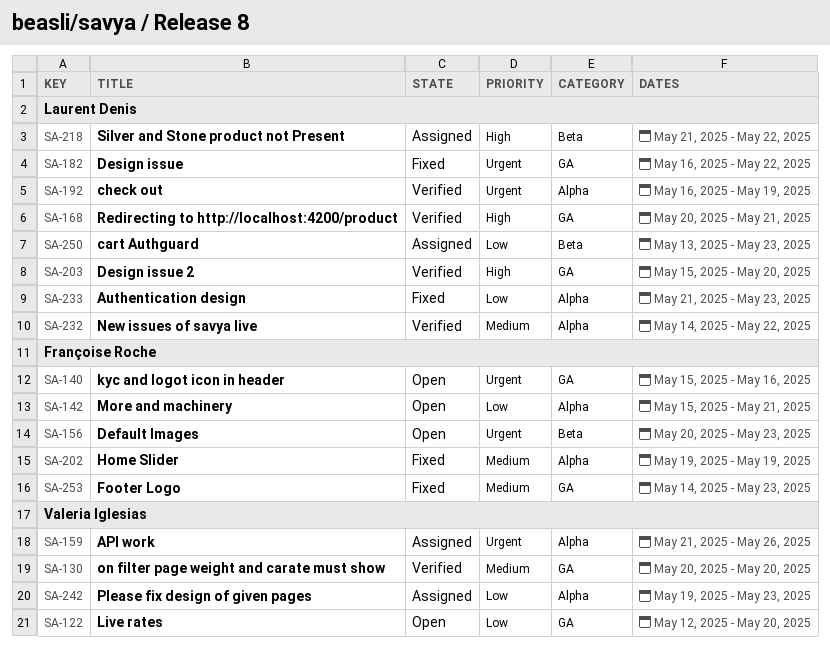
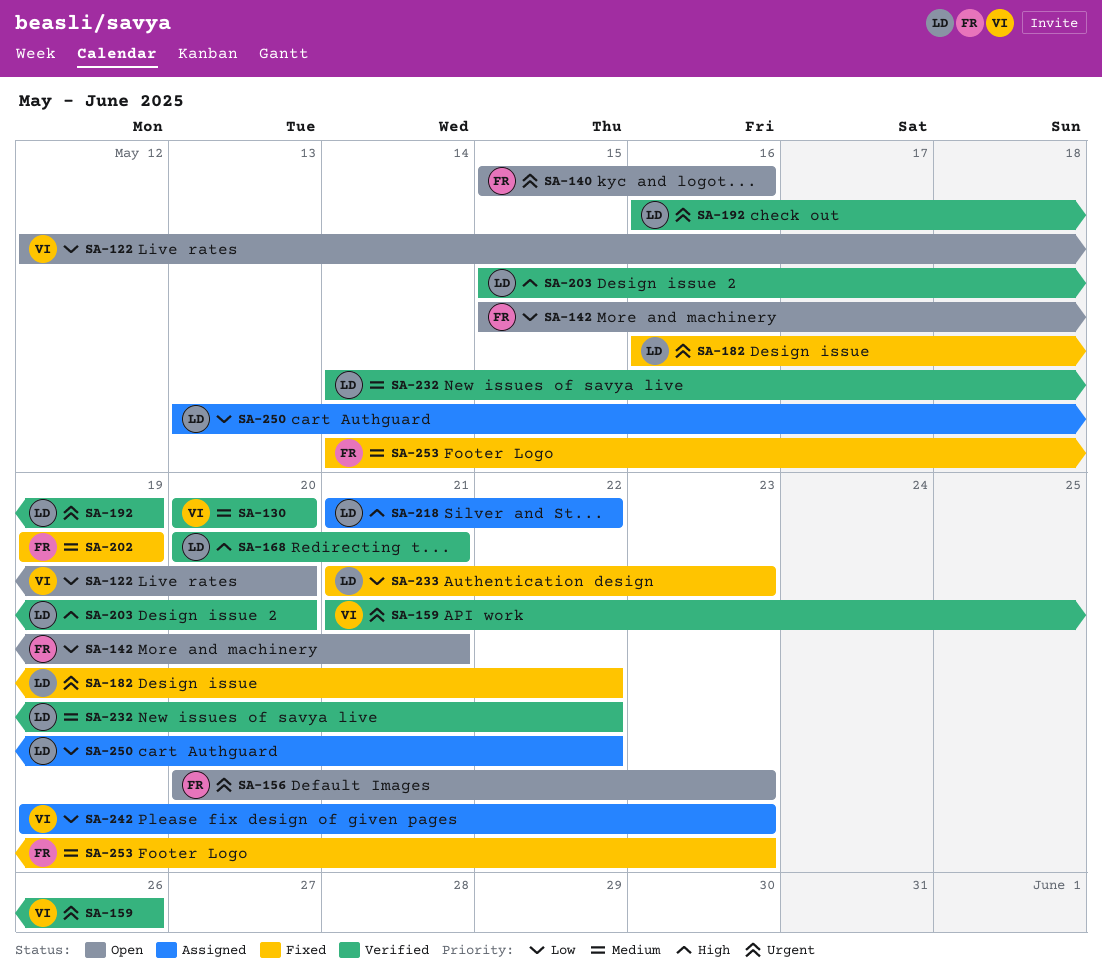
SA-159, status: Assigned -> Verified
SA-250, due: May 23 -> May 22

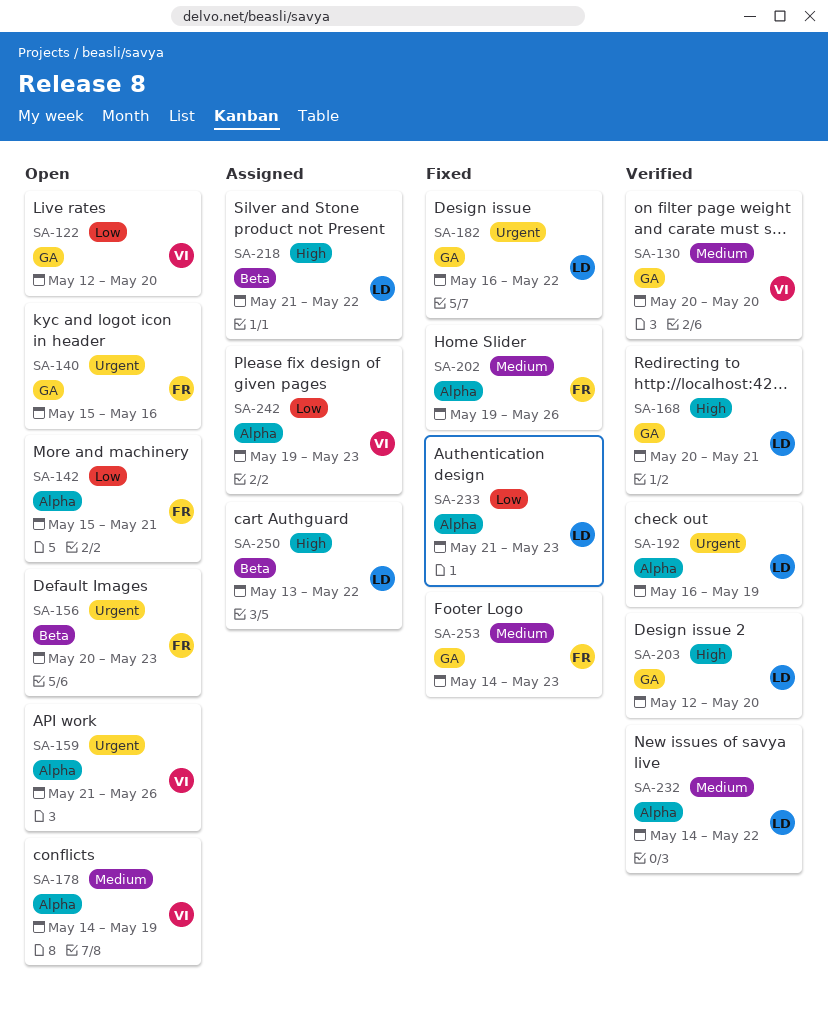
SA-159, status: Verified -> Open
SA-178: none -> present
SA-202, due: May 19 -> May 26
SA-203, start: May 15 -> May 12
SA-250, priority: Low -> High

